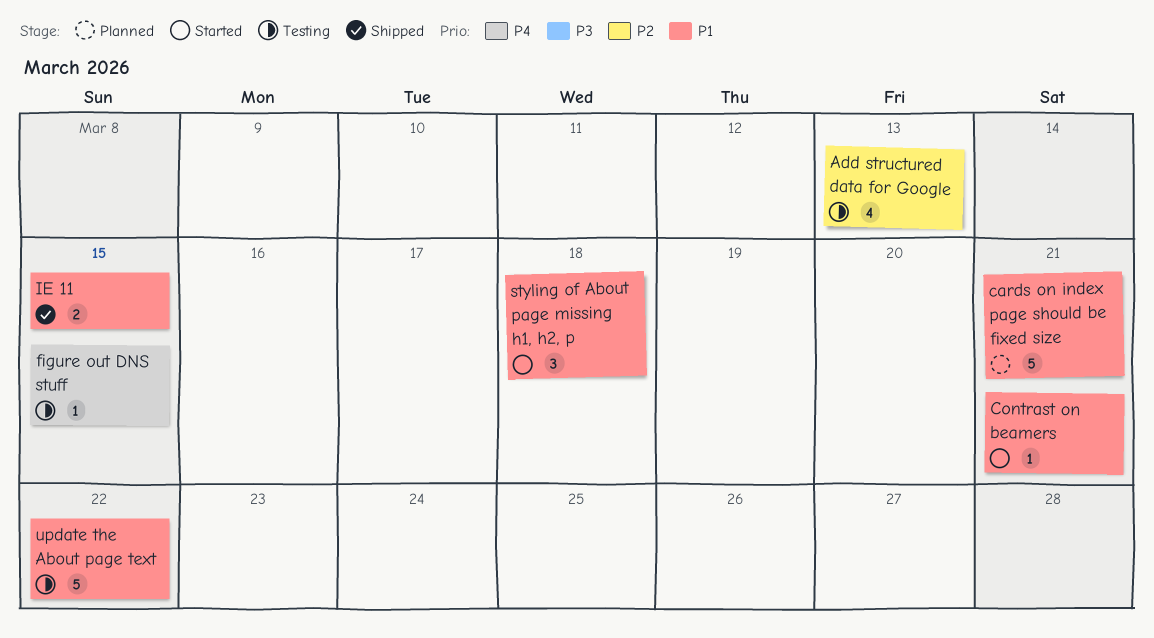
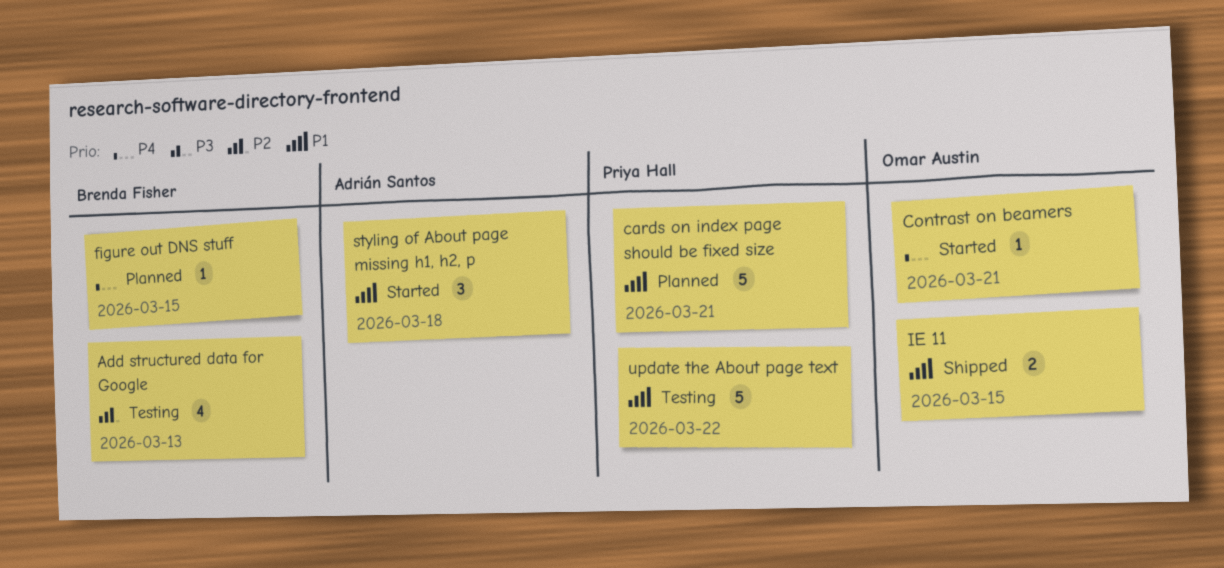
Contrast on beamers, priority: P1 -> P4
figure out DNS stuff, status: Testing -> Planned

